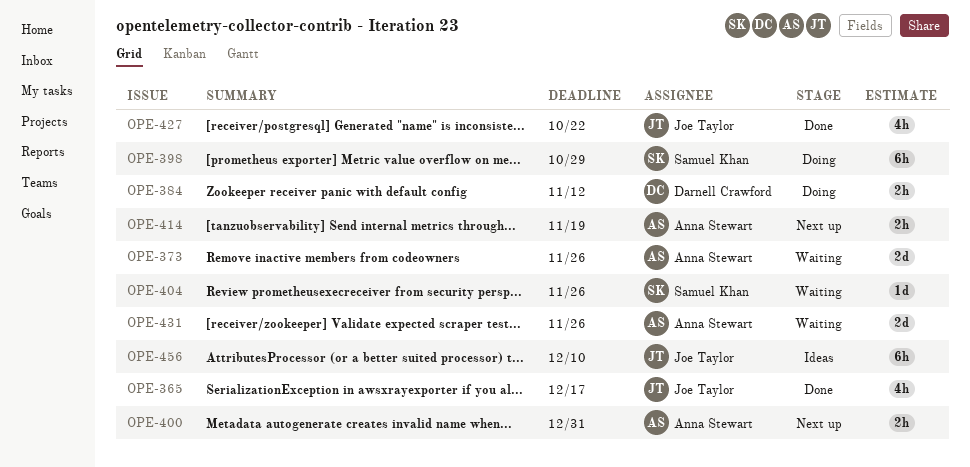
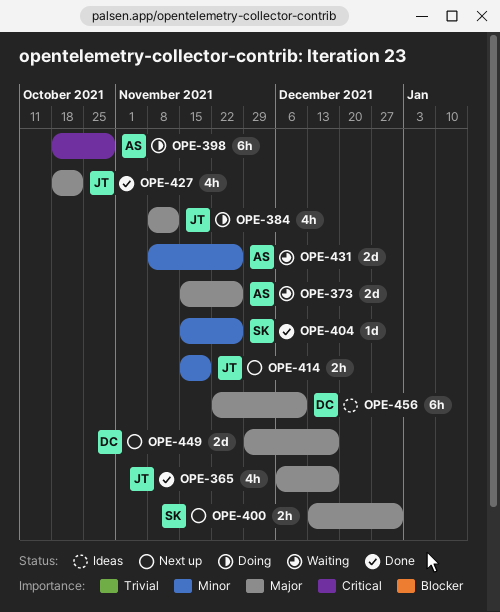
OPE-384, owner: Darnell Crawford -> Joe Taylor
OPE-384, estimate: 2h -> 4h
OPE-398, owner: Samuel Khan -> Anna Stewart
OPE-400, owner: Anna Stewart -> Samuel Khan
OPE-404, status: Waiting -> Done
OPE-414, owner: Anna Stewart -> Joe Taylor
OPE-449: none -> present
OPE-456, owner: Joe Taylor -> Darnell Crawford

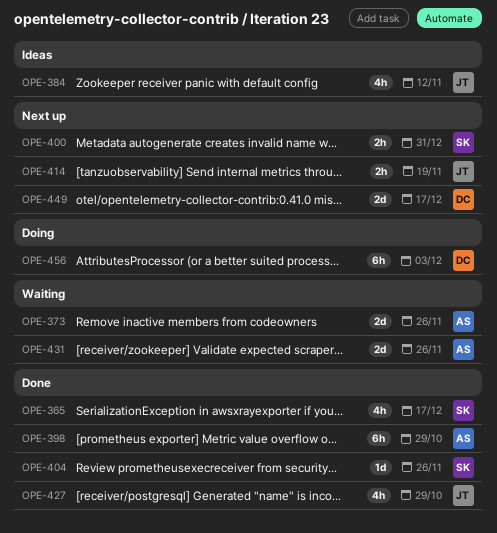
OPE-365, owner: JT -> SK
OPE-384, status: Doing -> Ideas
OPE-398, status: Doing -> Done
OPE-427, due: Oct 22 -> Oct 29
OPE-456, status: Ideas -> Doing
OPE-456, due: Dec 10 -> Dec 3

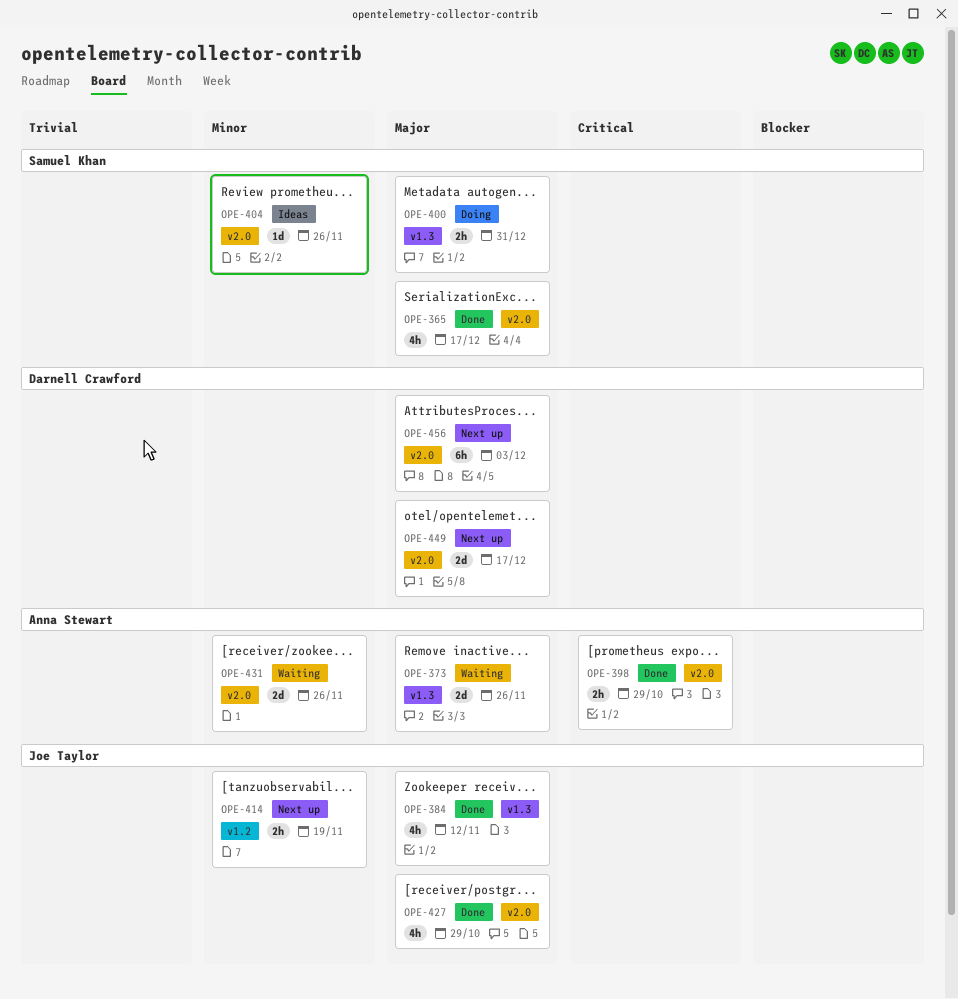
OPE-384, status: Ideas -> Done
OPE-398, estimate: 6h -> 2h
OPE-400, status: Next up -> Doing
OPE-404, status: Done -> Ideas
OPE-456, status: Doing -> Next up

